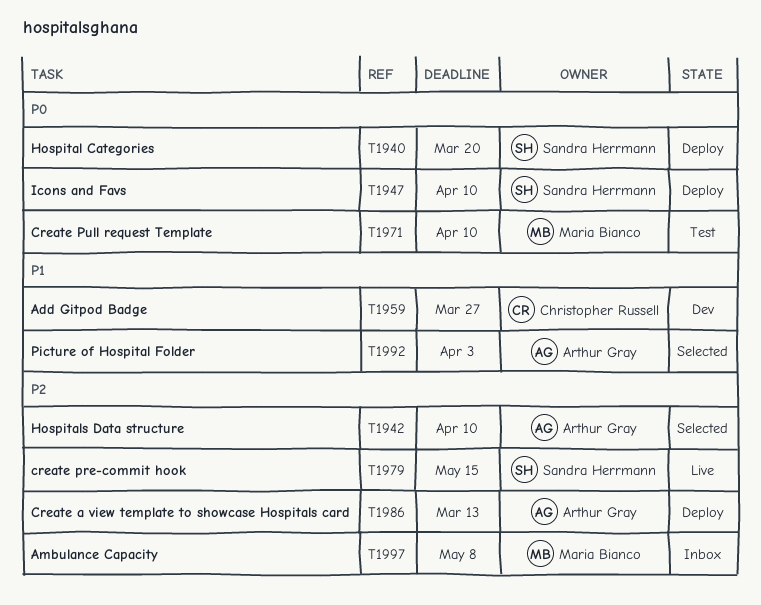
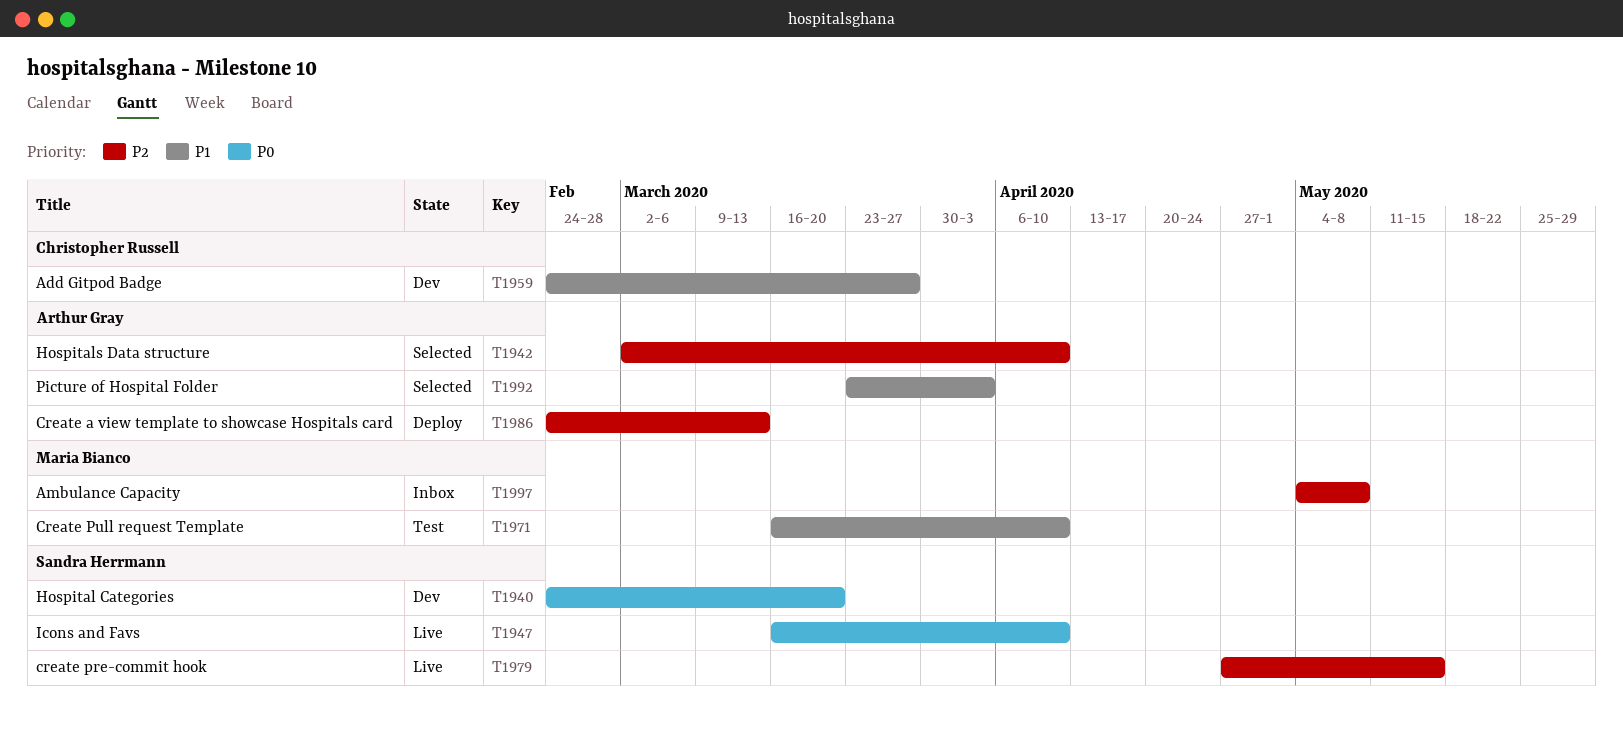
T1940, status: Deploy -> Dev
T1947, status: Deploy -> Live
T1971, priority: P0 -> P1

